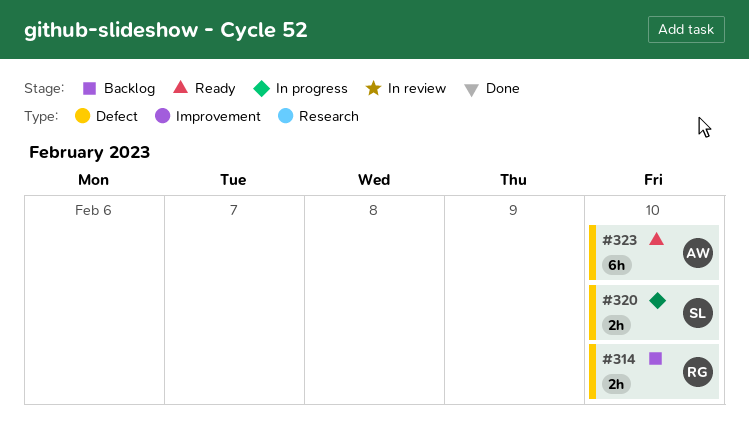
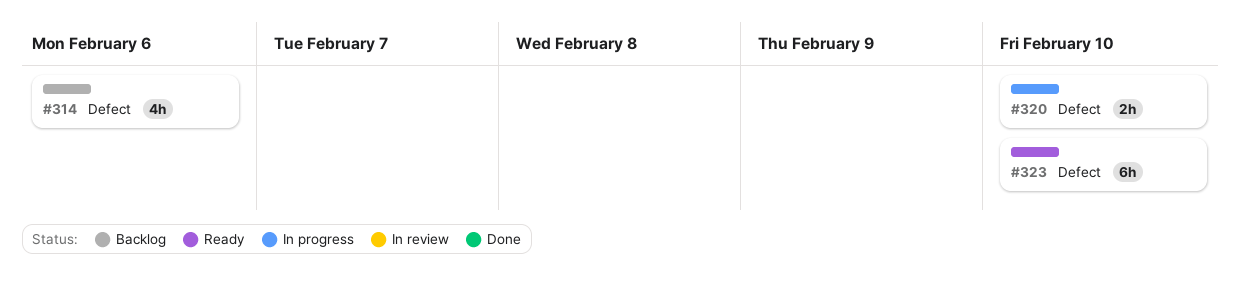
#314, estimate: 2h -> 4h
#314, due: Feb 10 -> Feb 6

